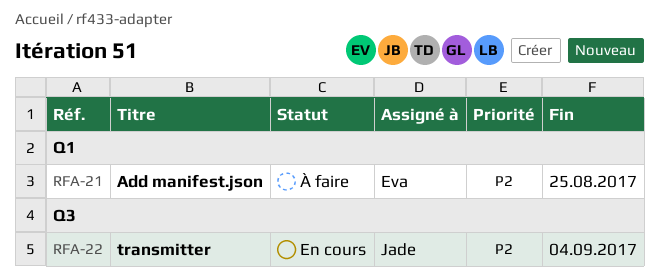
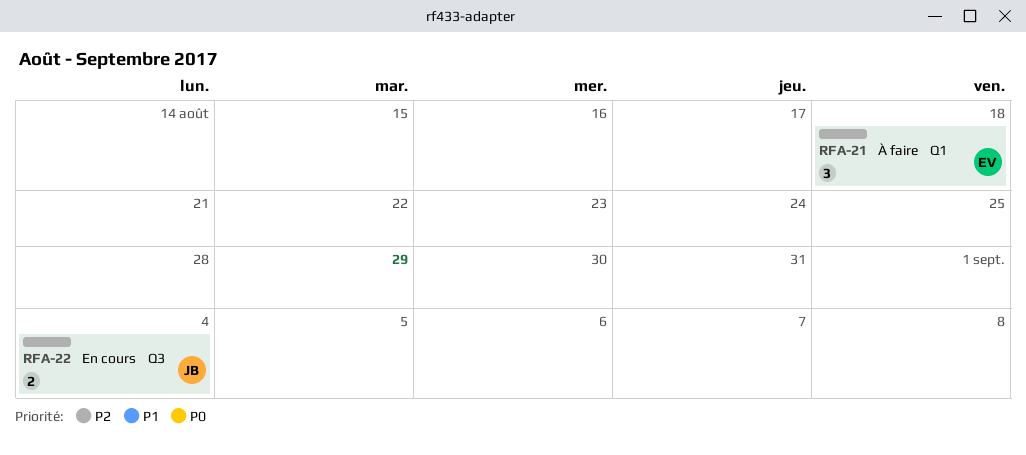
RFA-21, due: Aug 25 -> Aug 18

